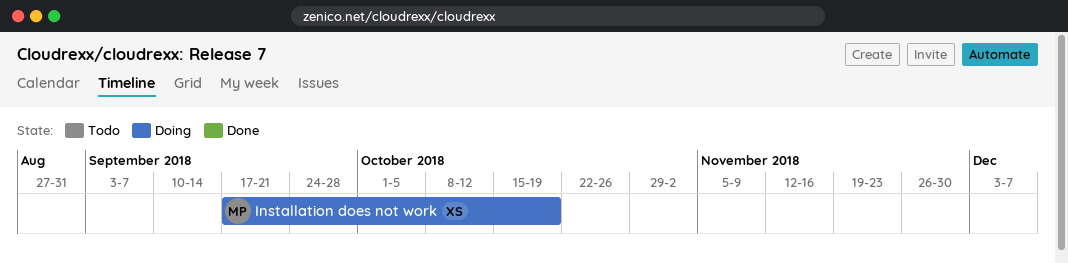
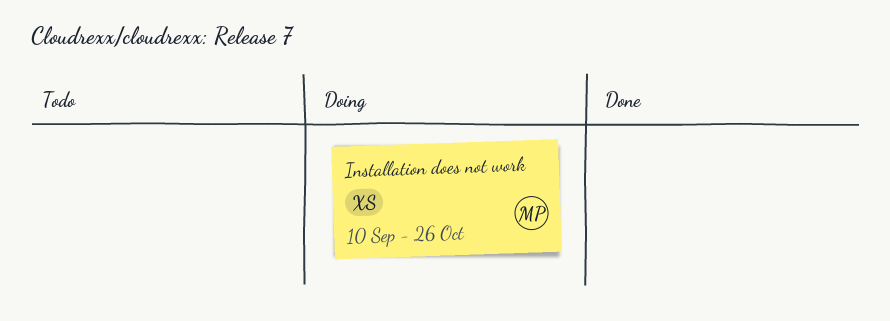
Installation does not work, start: Sep 17 -> Sep 10
Installation does not work, due: Oct 19 -> Oct 26

